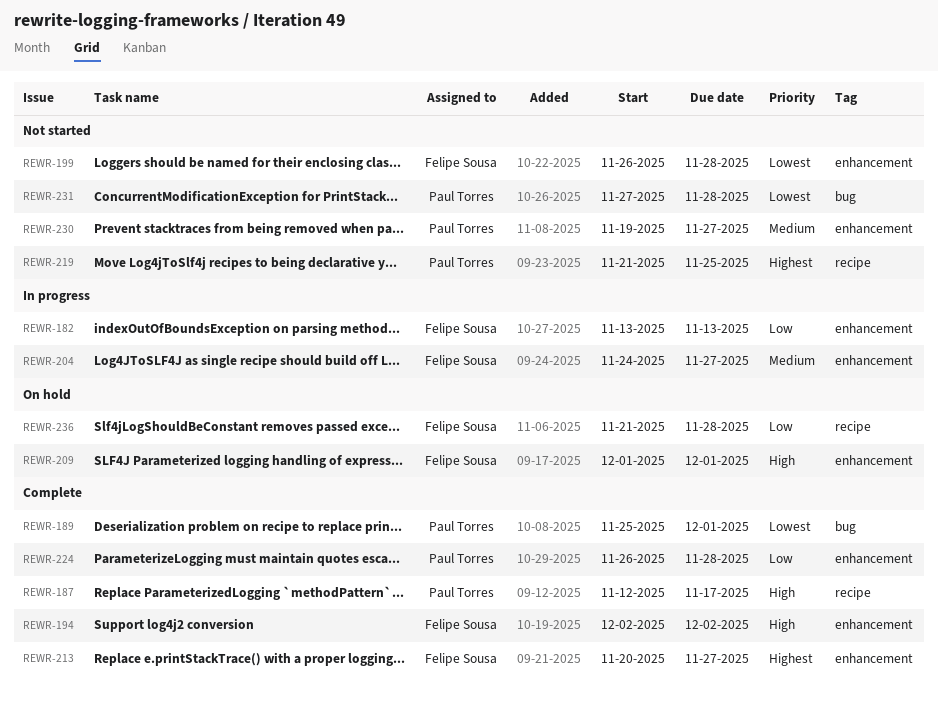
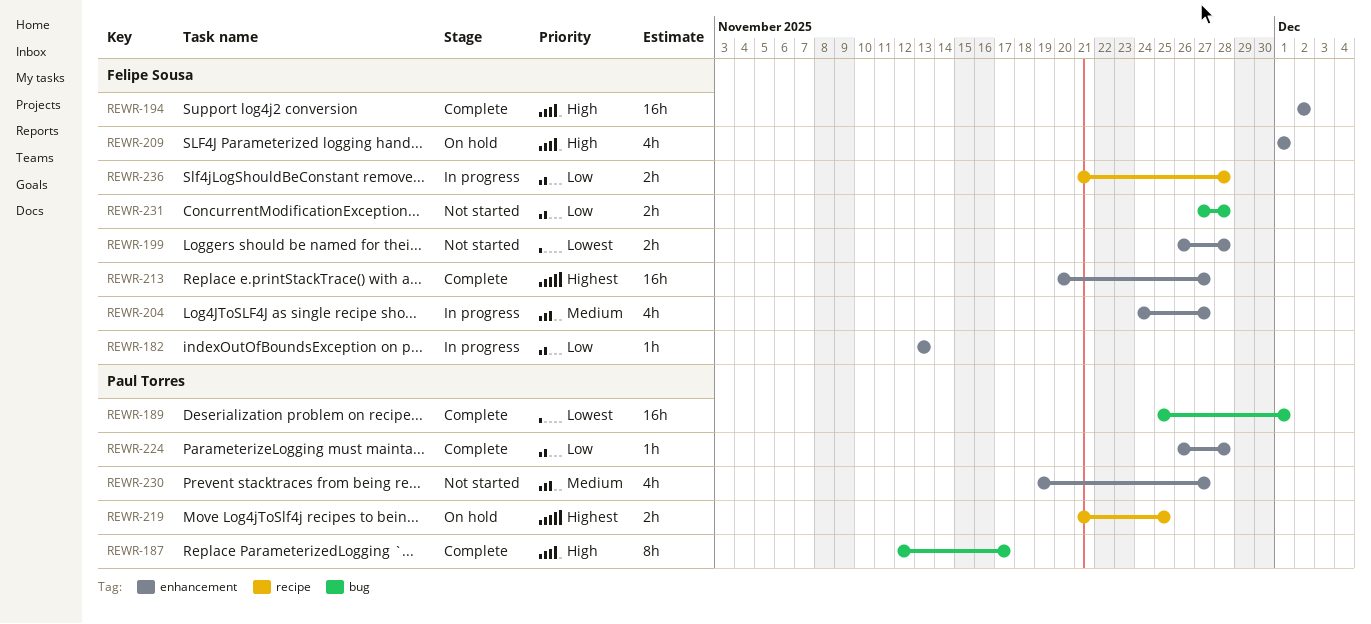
REWR-187, label: recipe -> bug
REWR-219, status: Not started -> On hold
REWR-231, owner: Paul Torres -> Felipe Sousa
REWR-231, priority: Lowest -> Low
REWR-236, status: On hold -> In progress

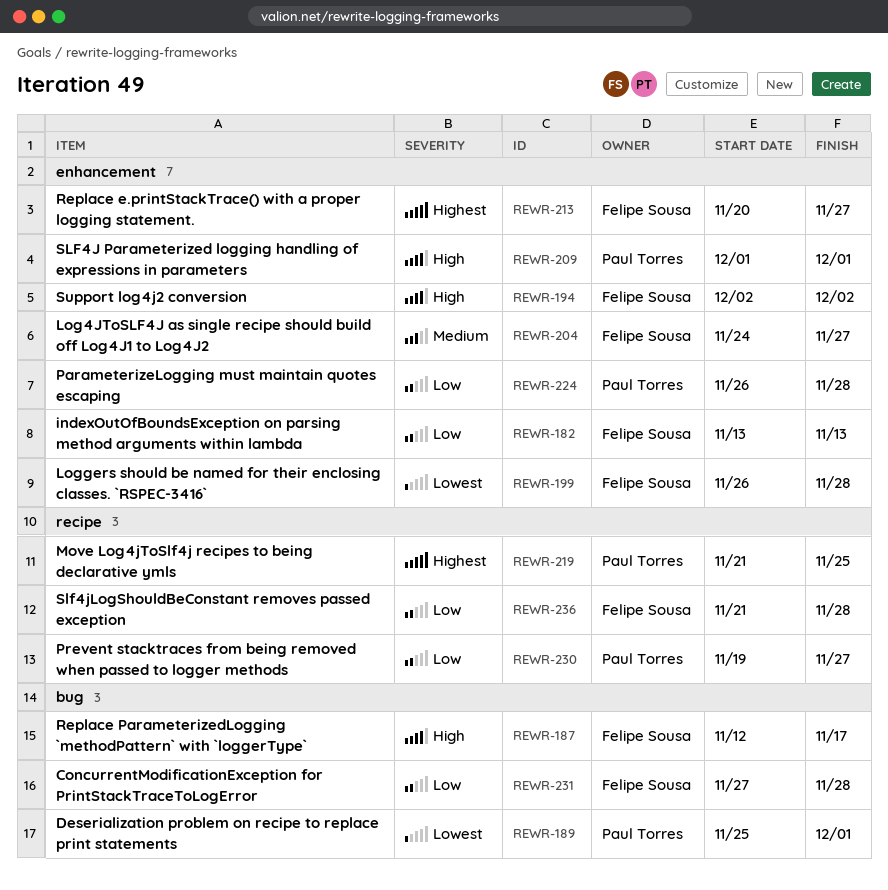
REWR-187, owner: Paul Torres -> Felipe Sousa
REWR-209, owner: Felipe Sousa -> Paul Torres
REWR-230, priority: Medium -> Low
REWR-230, label: enhancement -> recipe

